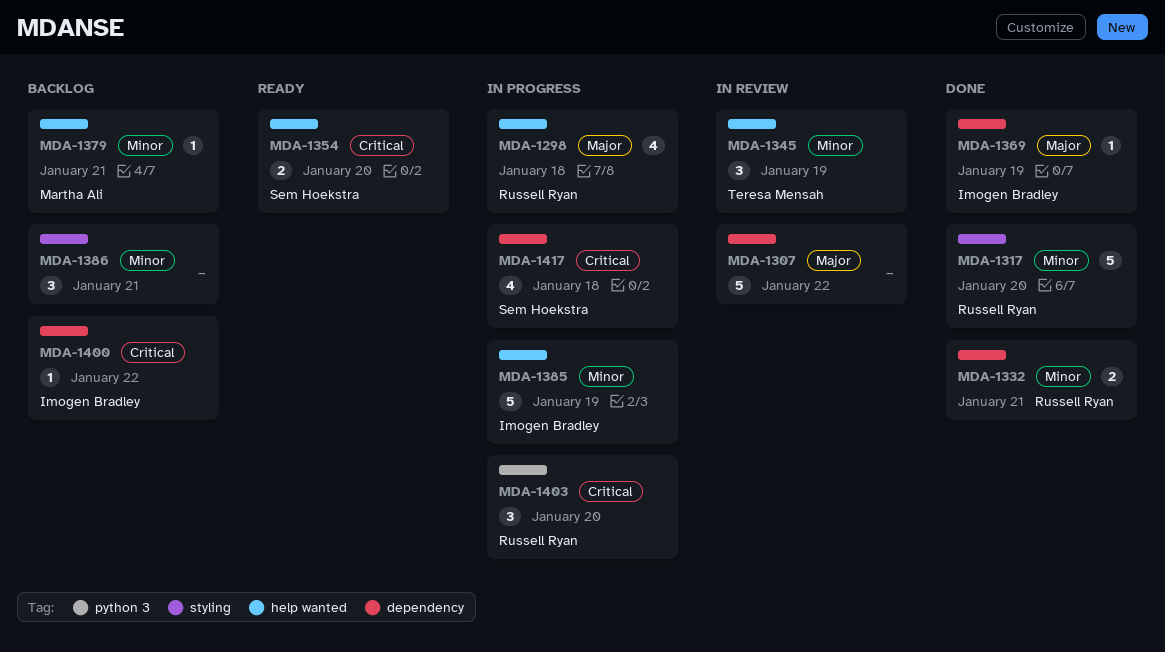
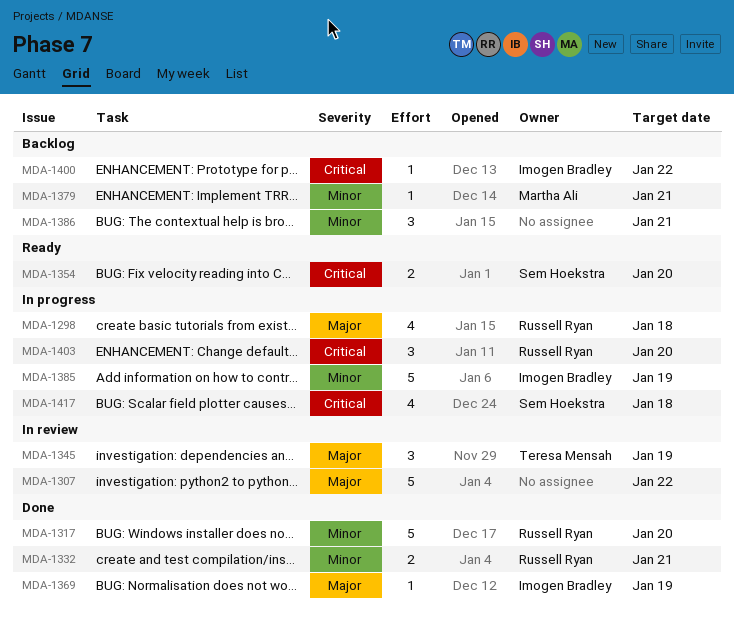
MDA-1345, priority: Minor -> Major

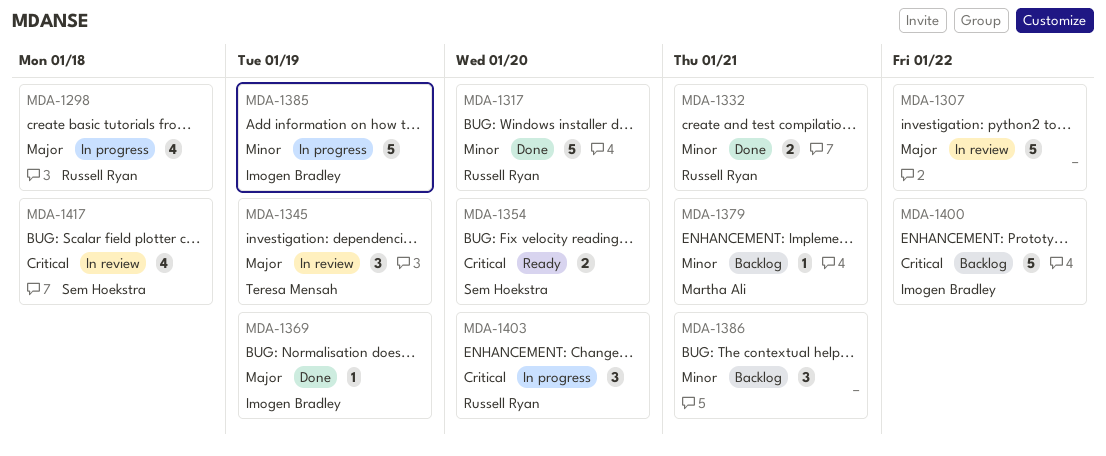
MDA-1400, estimate: 1 -> 5
MDA-1417, status: In progress -> In review

